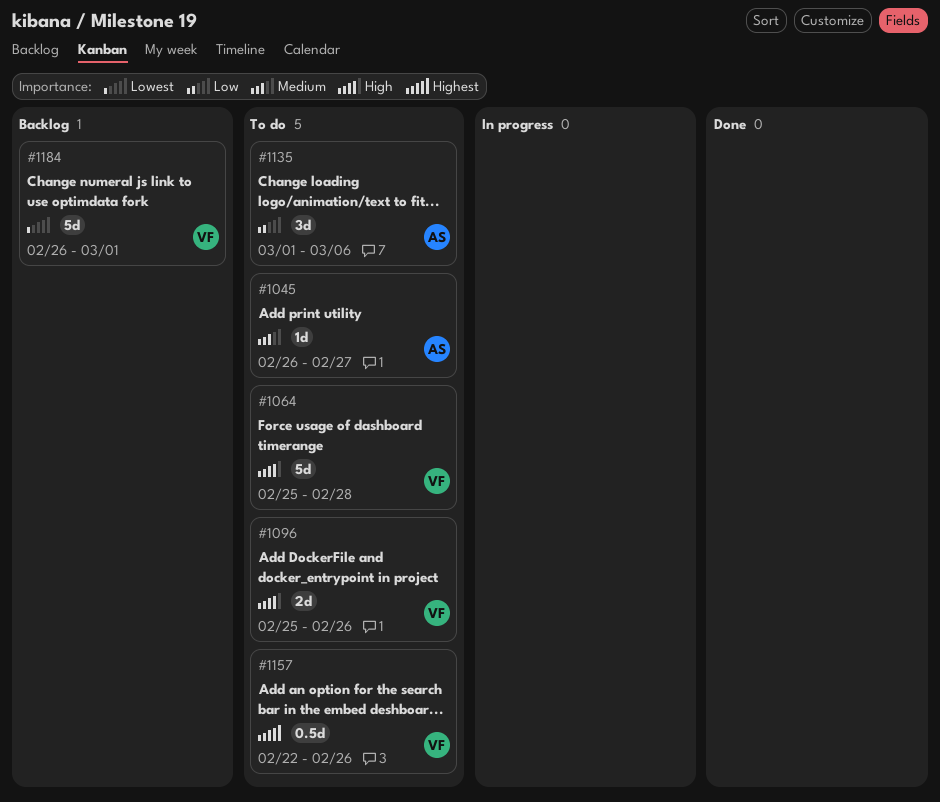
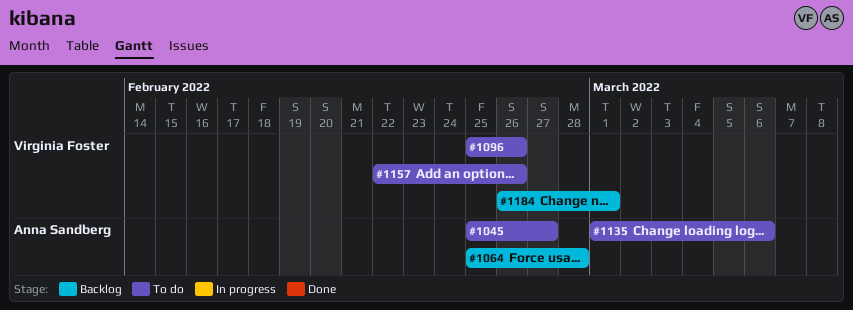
#1045, start: Feb 26 -> Feb 25
#1064, status: To do -> Backlog
#1064, owner: Virginia Foster -> Anna Sandberg

